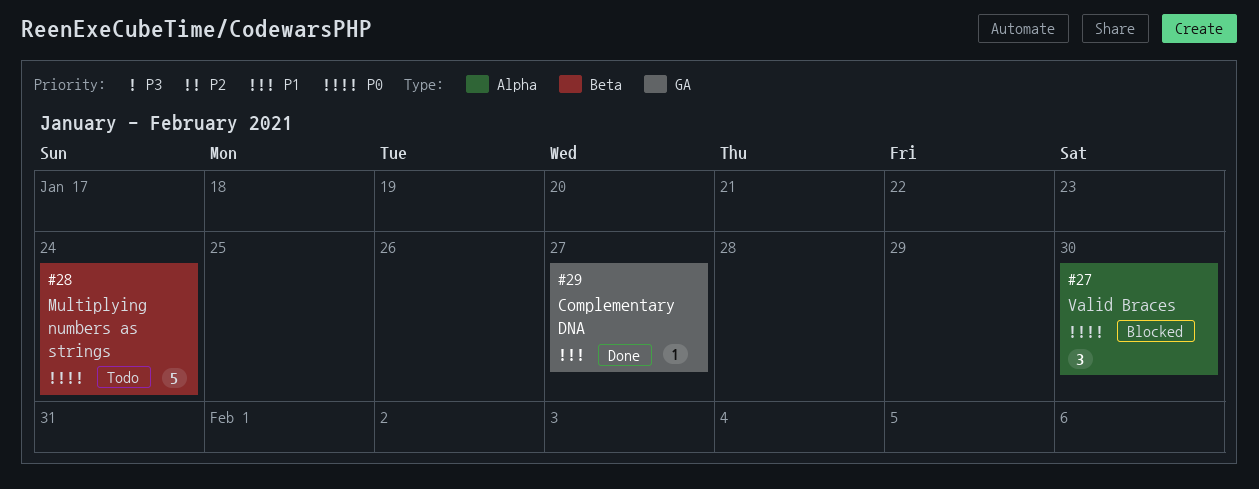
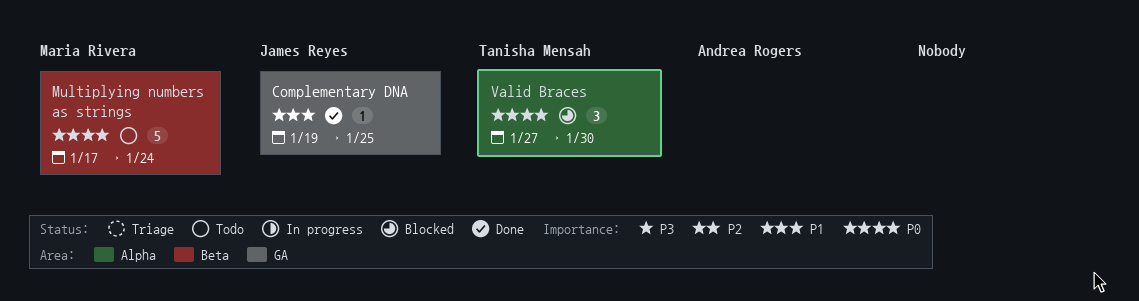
Complementary DNA, due: Jan 27 -> Jan 25

